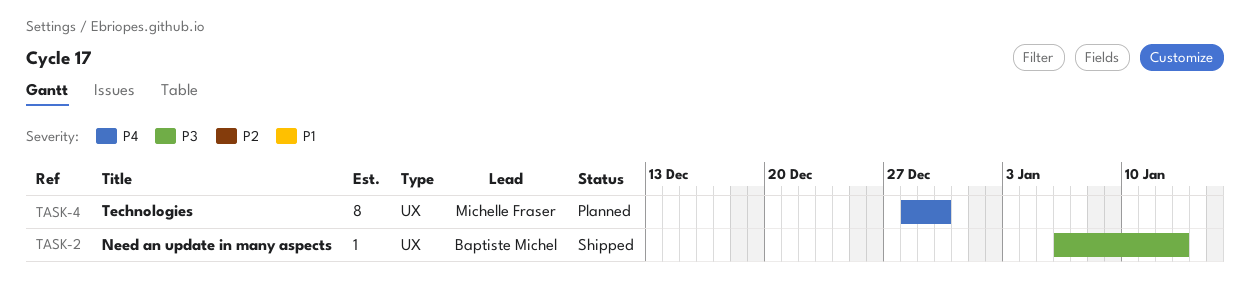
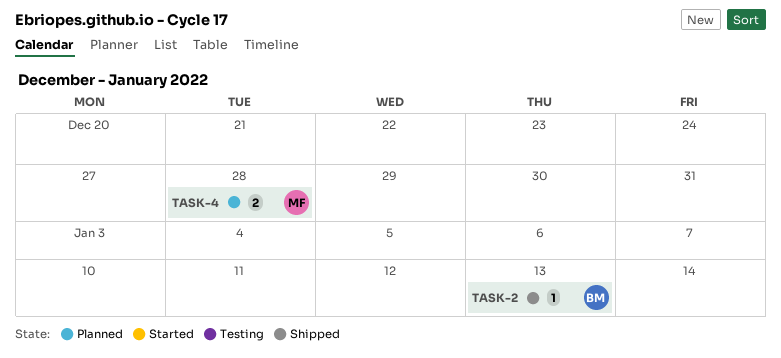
TASK-4, estimate: 8 -> 2
TASK-4, due: Dec 30 -> Dec 28

